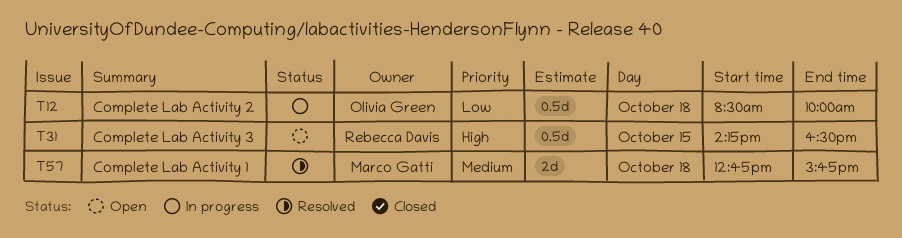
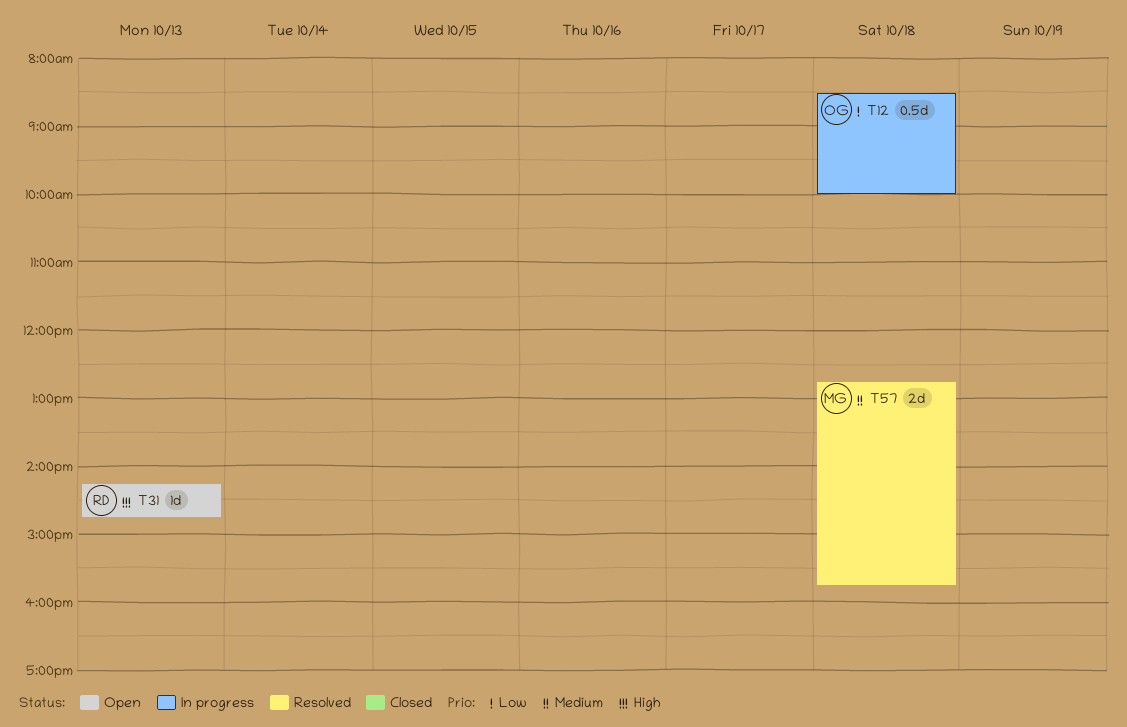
T31, estimate: 0.5d -> 1d
T31, day: Oct 15 -> Oct 13
T31, ends: 16:30 -> 14:45

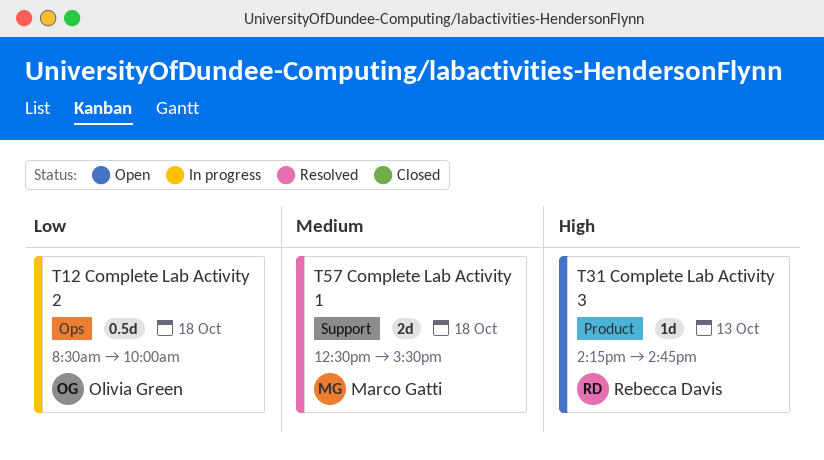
T57, begins: 12:45 -> 12:30
T57, ends: 15:45 -> 15:30

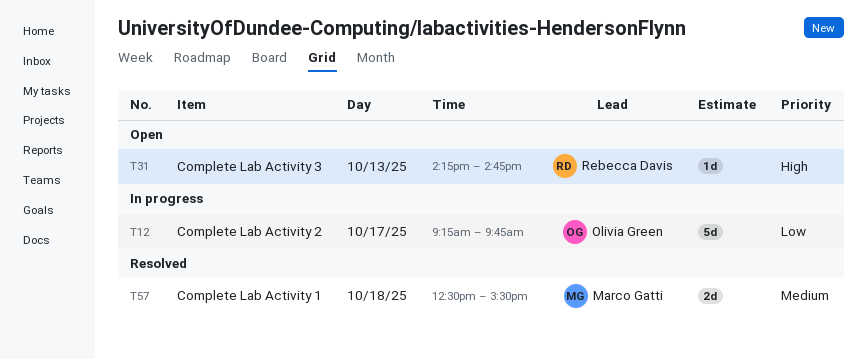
T12, estimate: 0.5d -> 5d
T12, day: Oct 18 -> Oct 17
T12, begins: 08:30 -> 09:15
T12, ends: 10:00 -> 09:45

